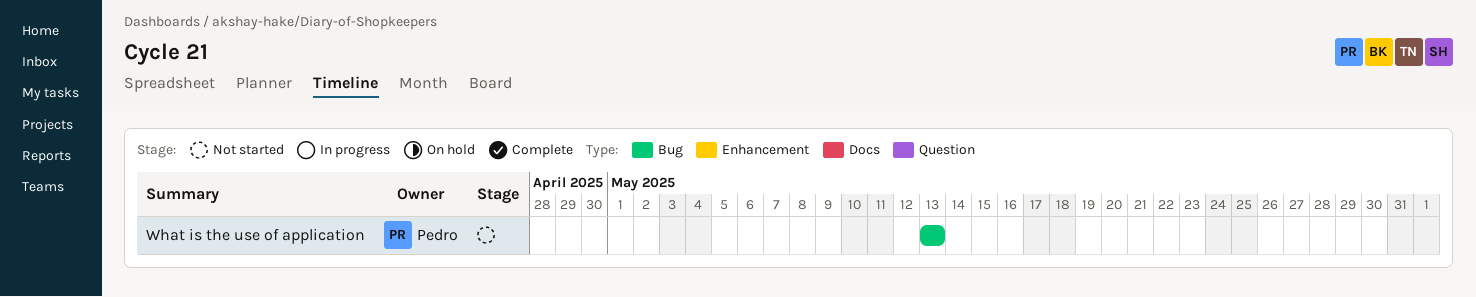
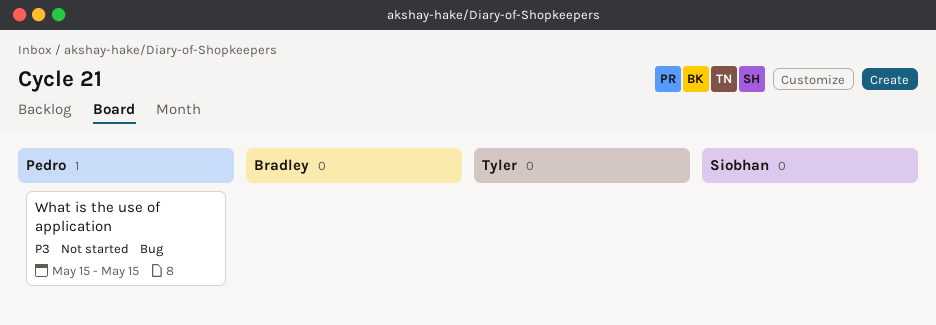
What is the use of application, start: May 13 -> May 15
What is the use of application, due: May 13 -> May 15

